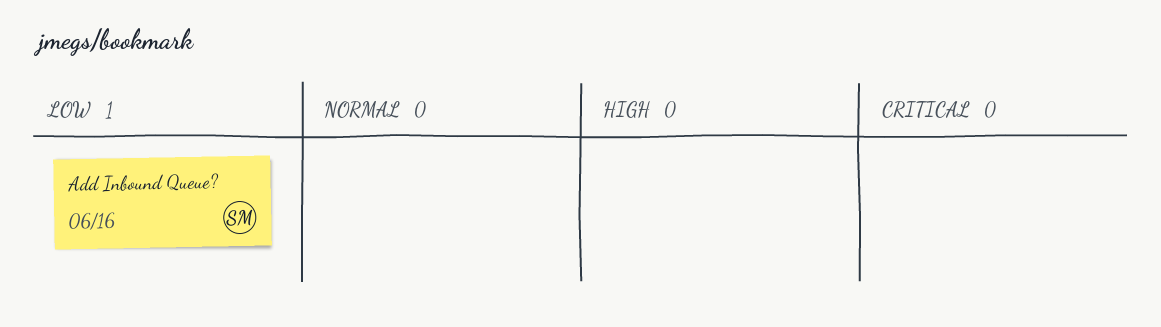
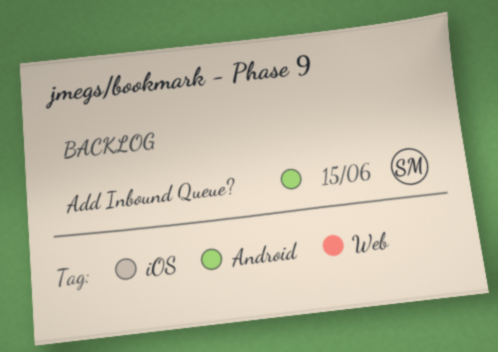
Add Inbound Queue?, due: Jun 16 -> Jun 15

